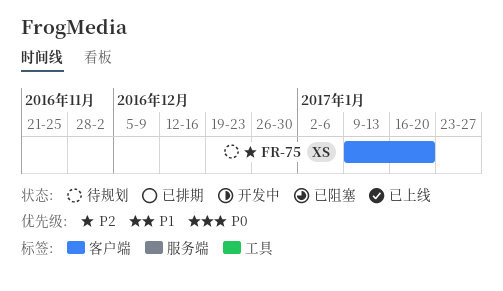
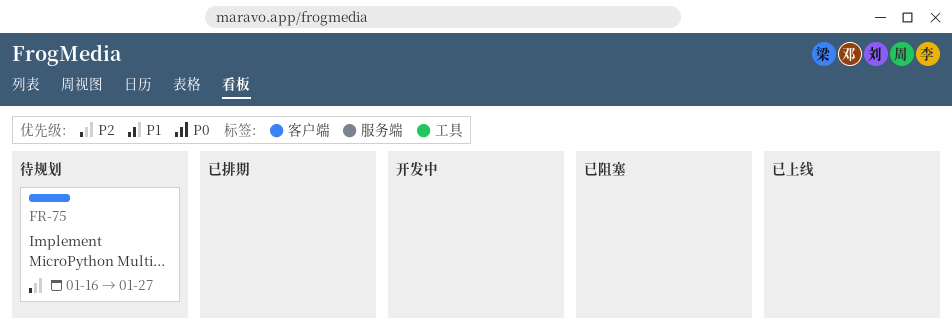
FR-75, start: Jan 9 -> Jan 16
FR-75, due: Jan 20 -> Jan 27

